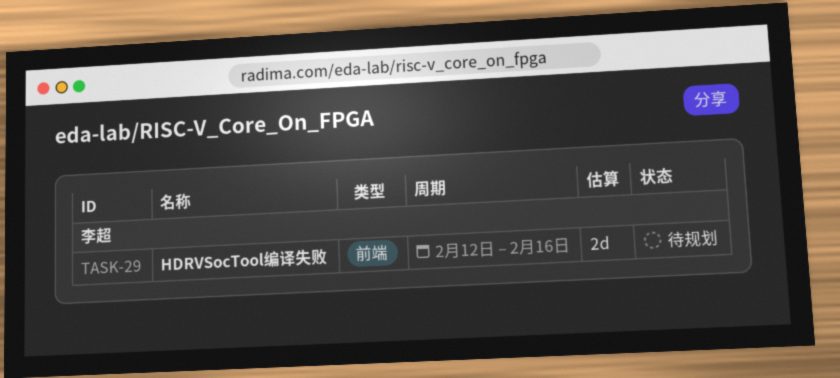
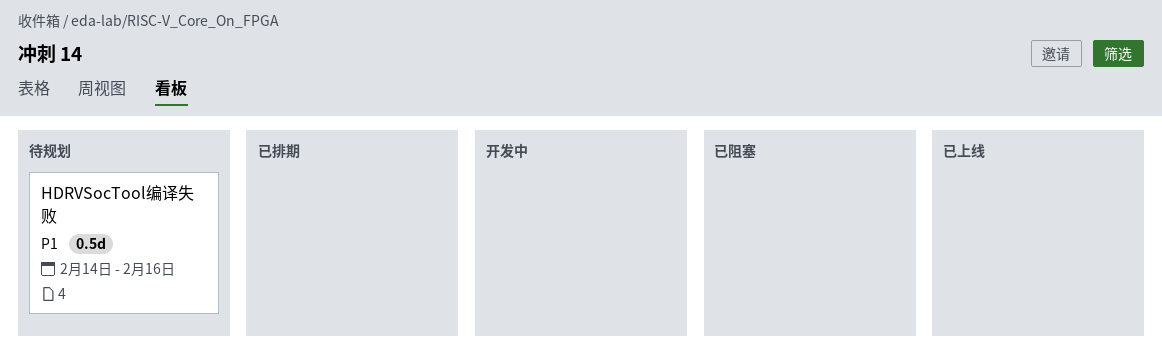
HDRVSocTool编译失败, estimate: 2d -> 0.5d
HDRVSocTool编译失败, start: Feb 12 -> Feb 14

